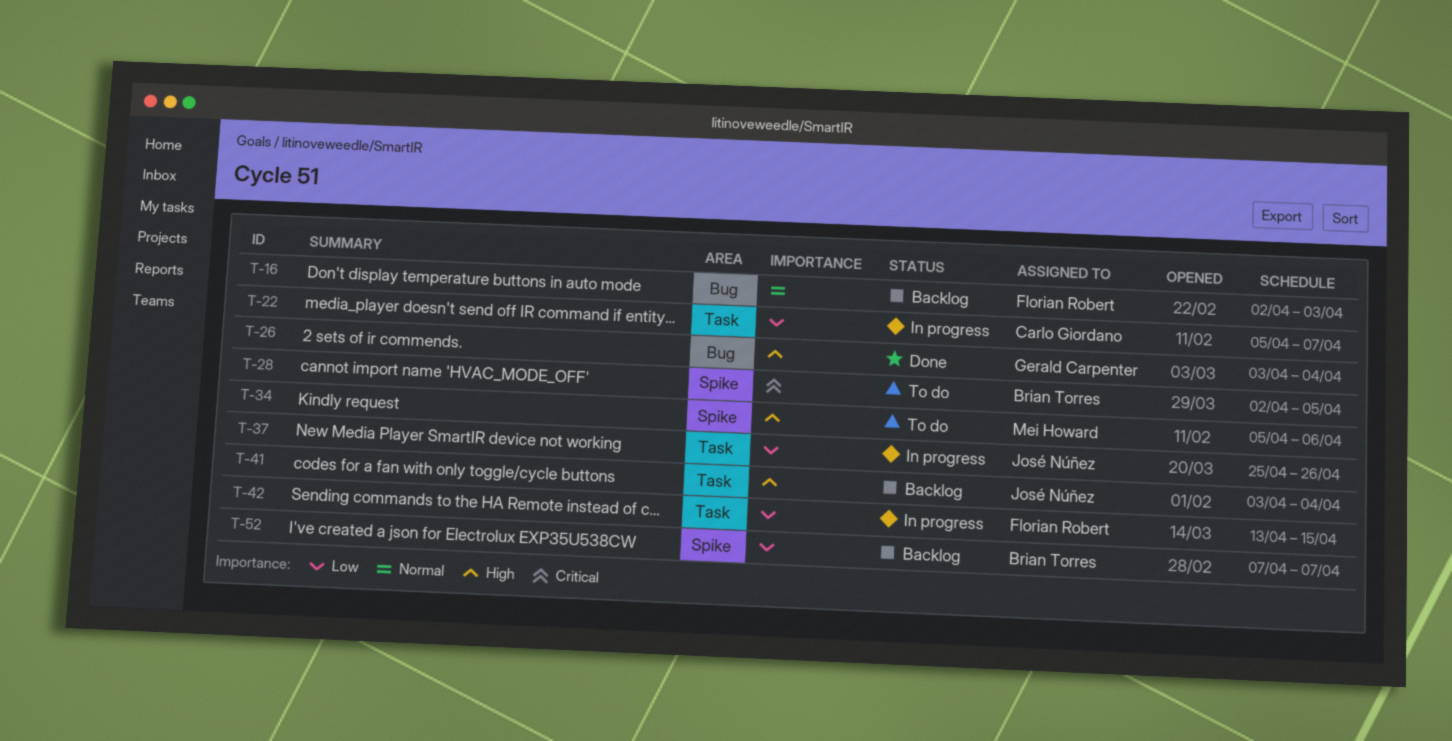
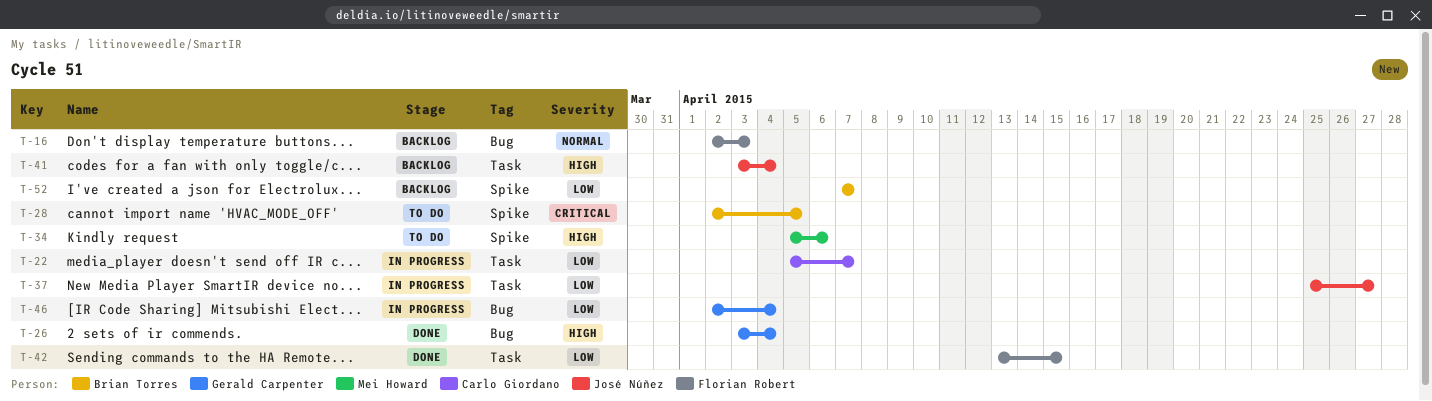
T-37, due: Apr 26 -> Apr 27
T-42, status: In progress -> Done
T-46: none -> present

